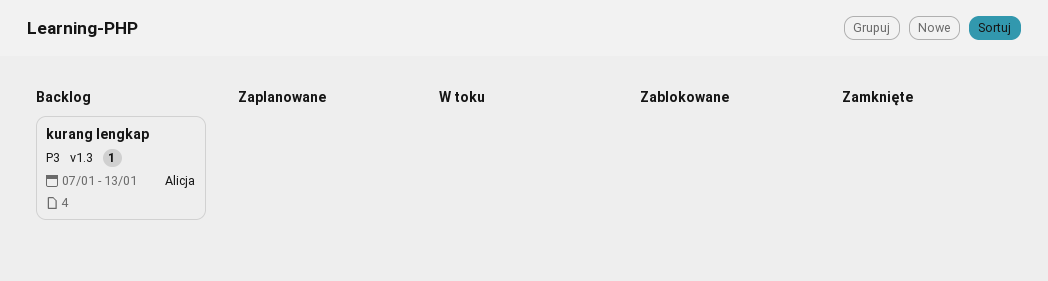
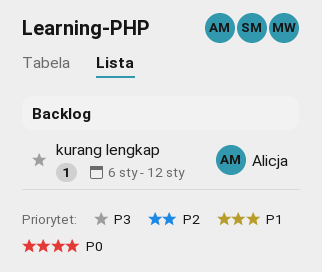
kurang lengkap, start: Jan 7 -> Jan 6
kurang lengkap, due: Jan 13 -> Jan 12

